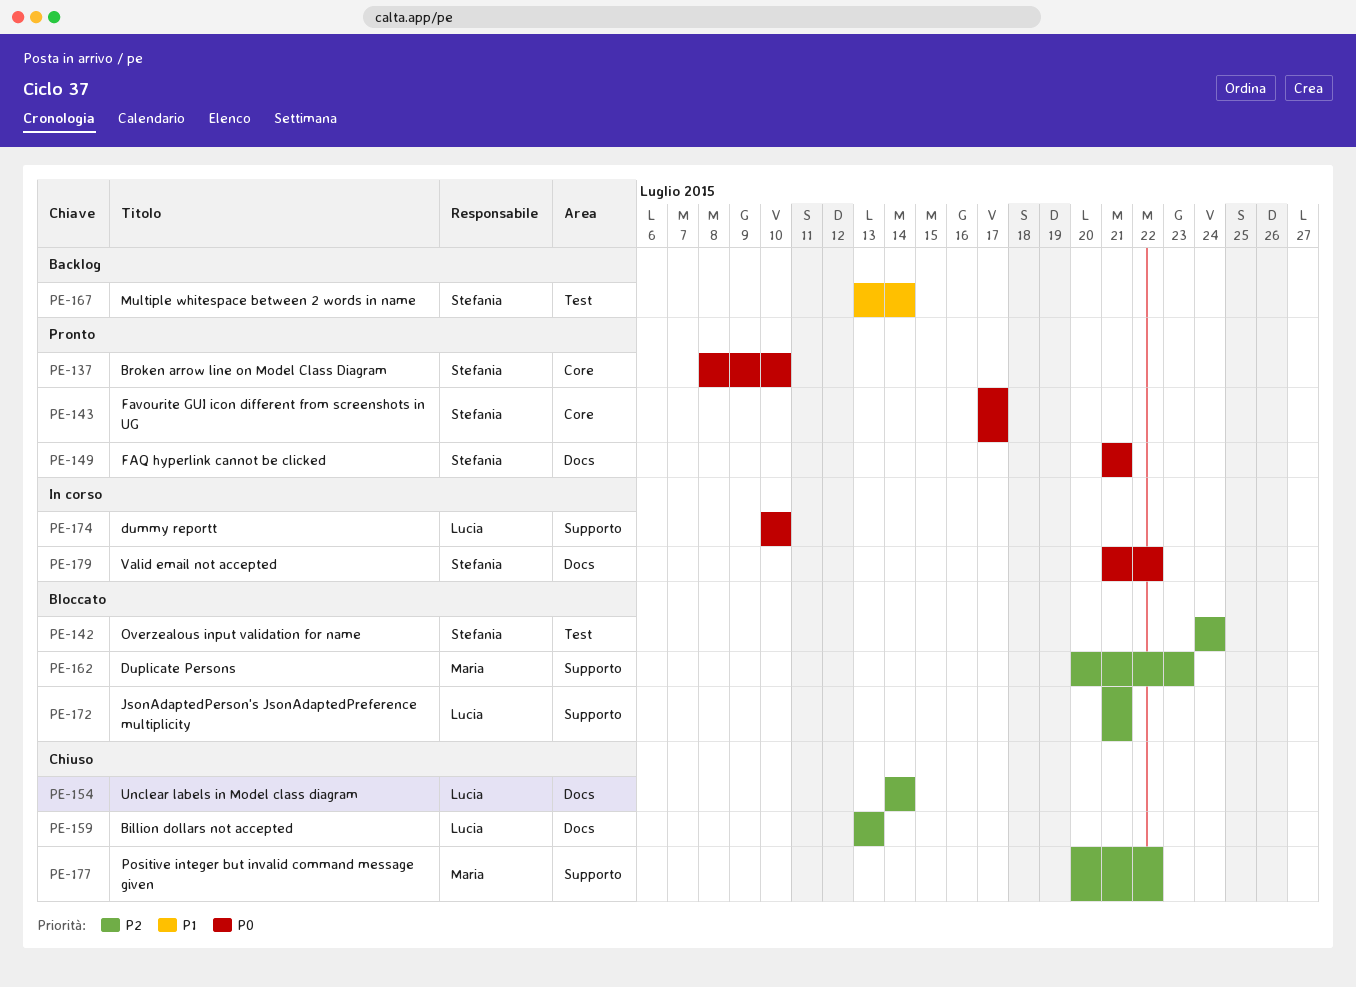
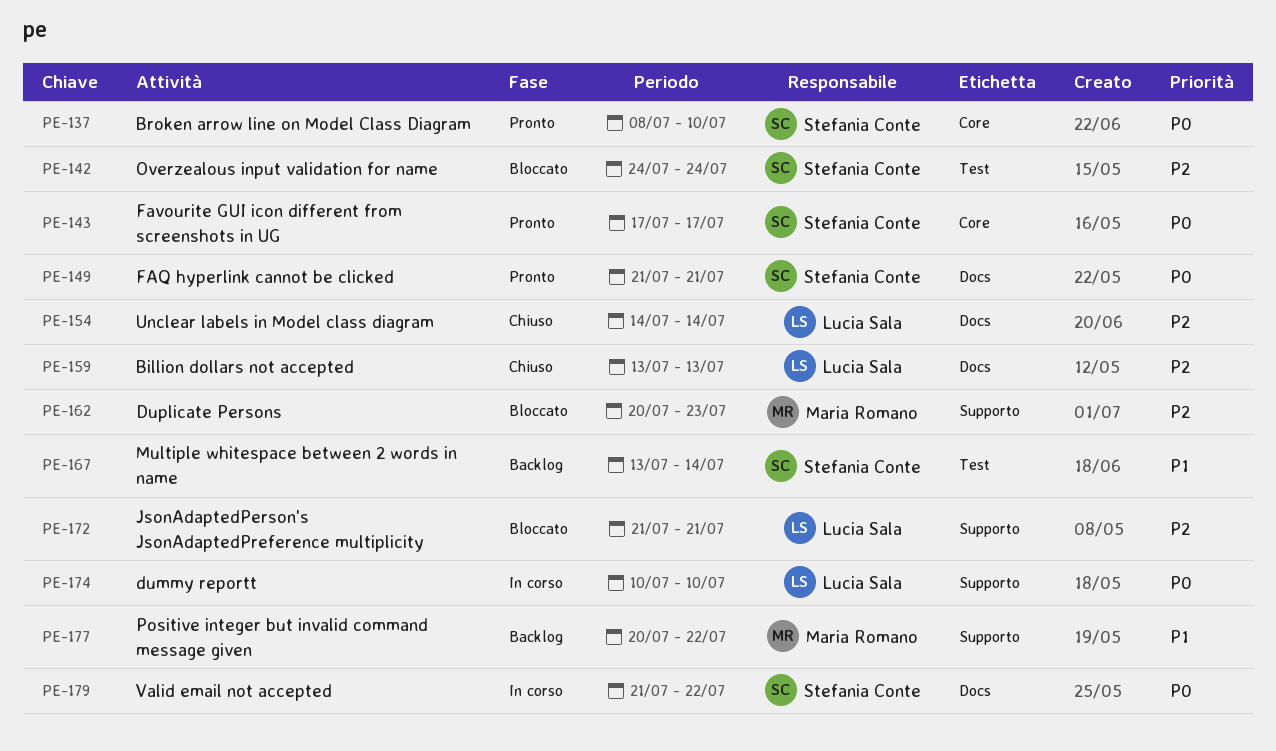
PE-177, status: Chiuso -> Backlog
PE-177, priority: P2 -> P1

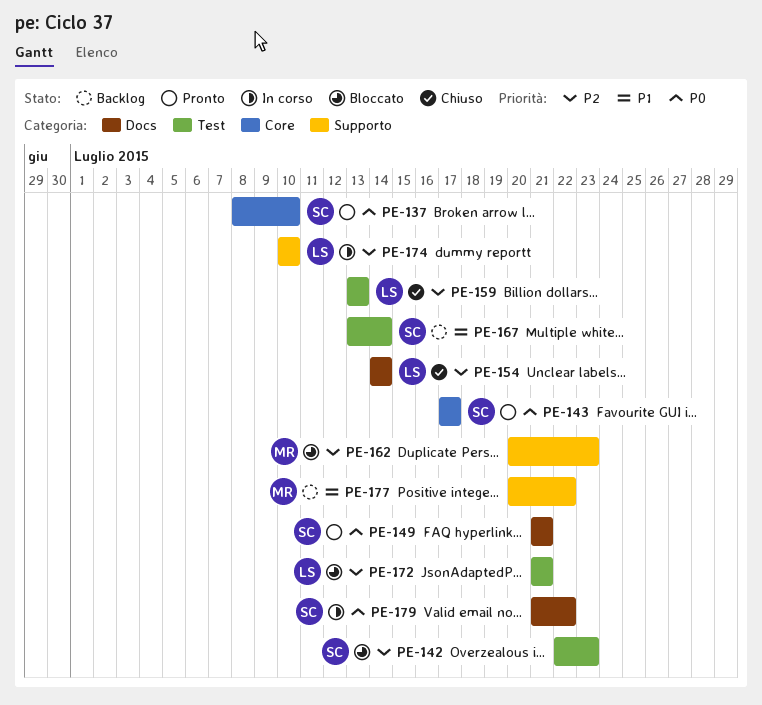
PE-142, start: Jul 24 -> Jul 22
PE-142, due: Jul 24 -> Jul 23
PE-159, label: Docs -> Test
PE-172, label: Supporto -> Test
PE-174, priority: P0 -> P2

